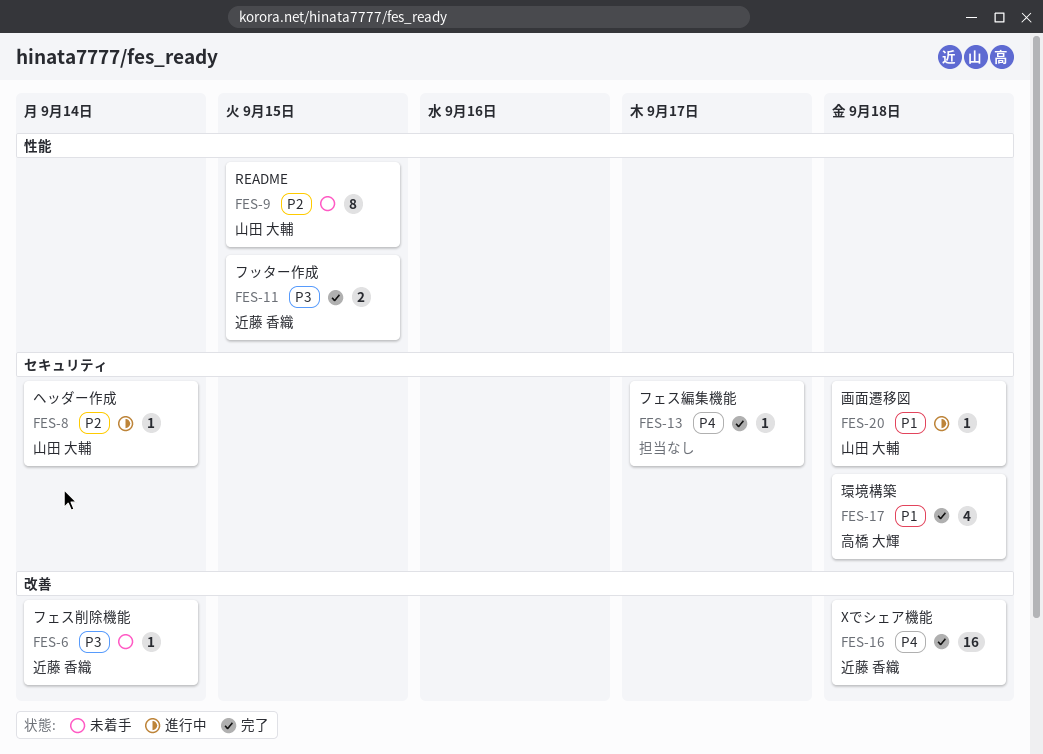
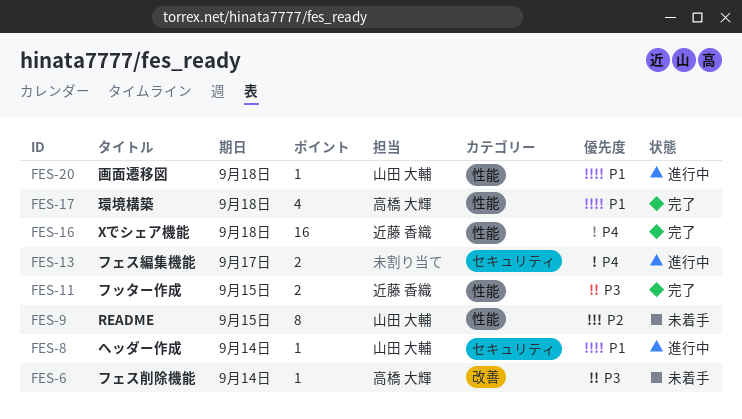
FES-6, owner: 近藤 香織 -> 高橋 大輝
FES-8, priority: P2 -> P1
FES-13, status: 完了 -> 進行中
FES-13, estimate: 1 -> 2
FES-16, label: 改善 -> 性能
FES-17, label: セキュリティ -> 性能
FES-20, label: セキュリティ -> 性能

